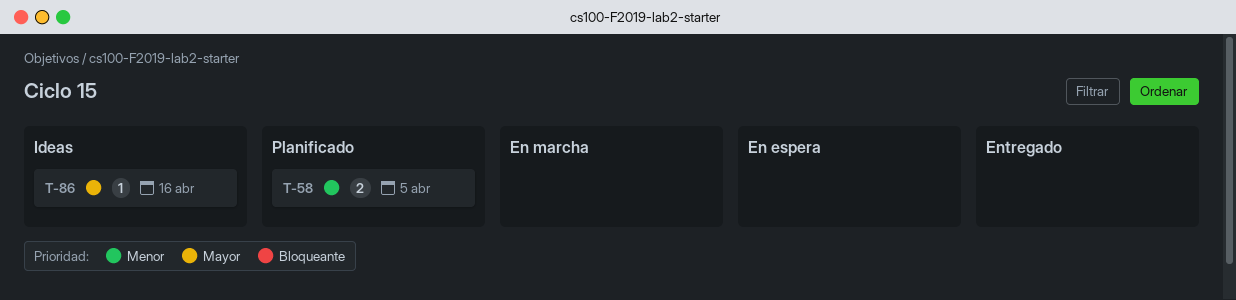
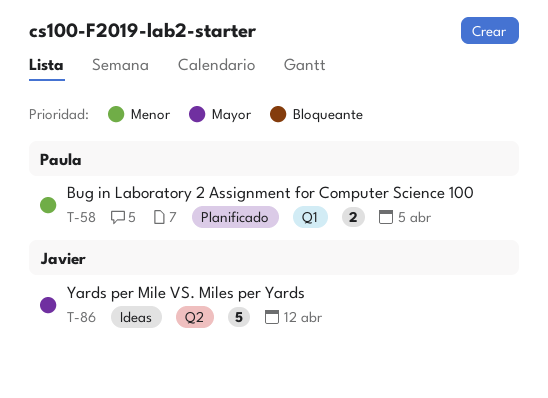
T-86, estimate: 1 -> 5
T-86, due: Apr 16 -> Apr 12

